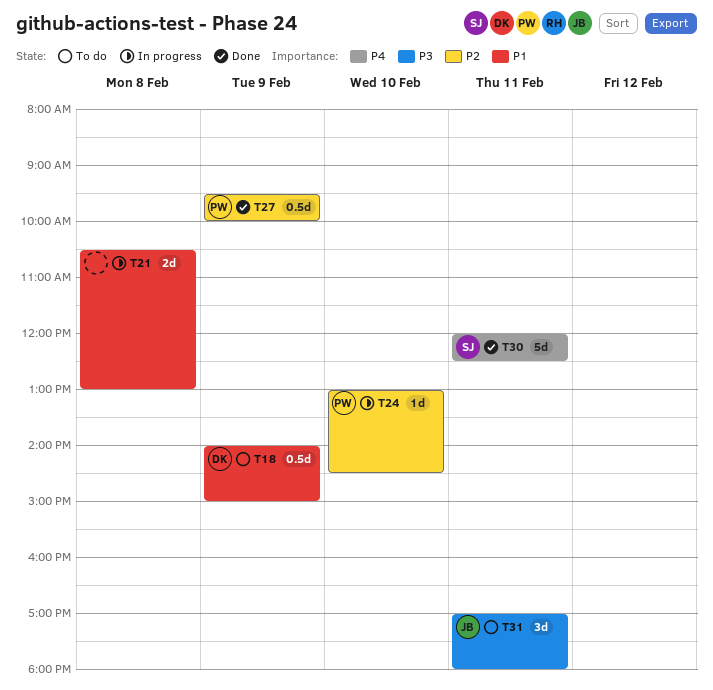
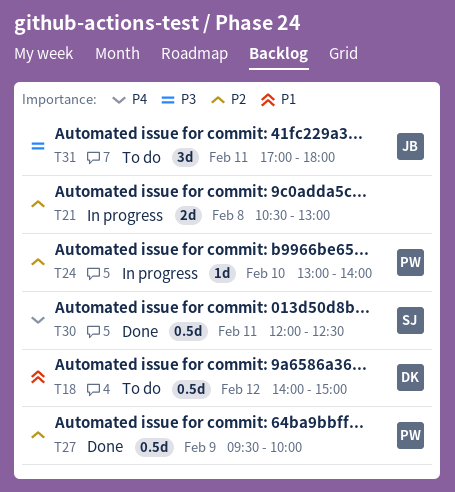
T18, day: Feb 9 -> Feb 12
T21, priority: P1 -> P2
T24, ends: 14:30 -> 14:00
T30, estimate: 5d -> 0.5d

